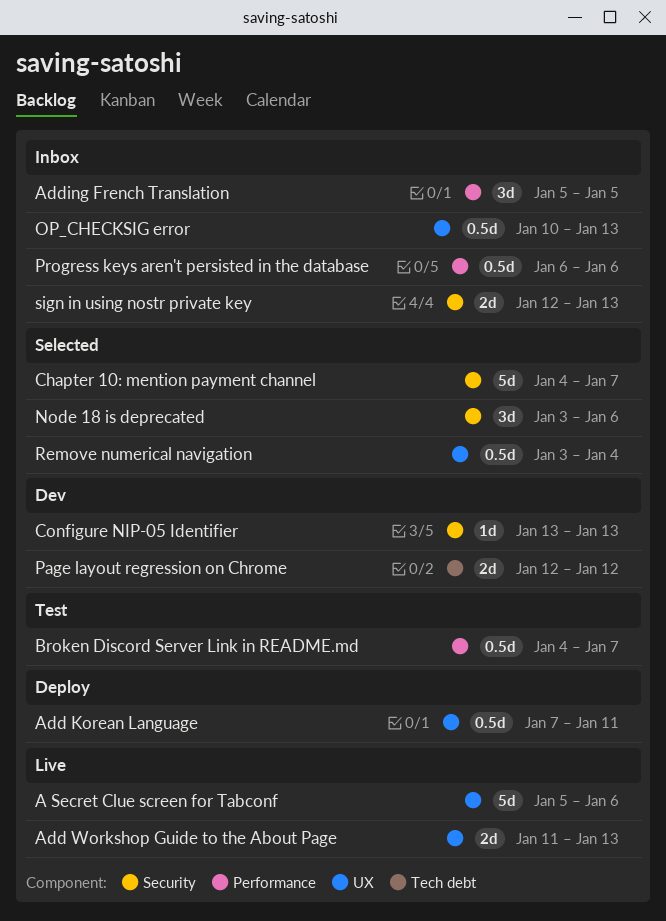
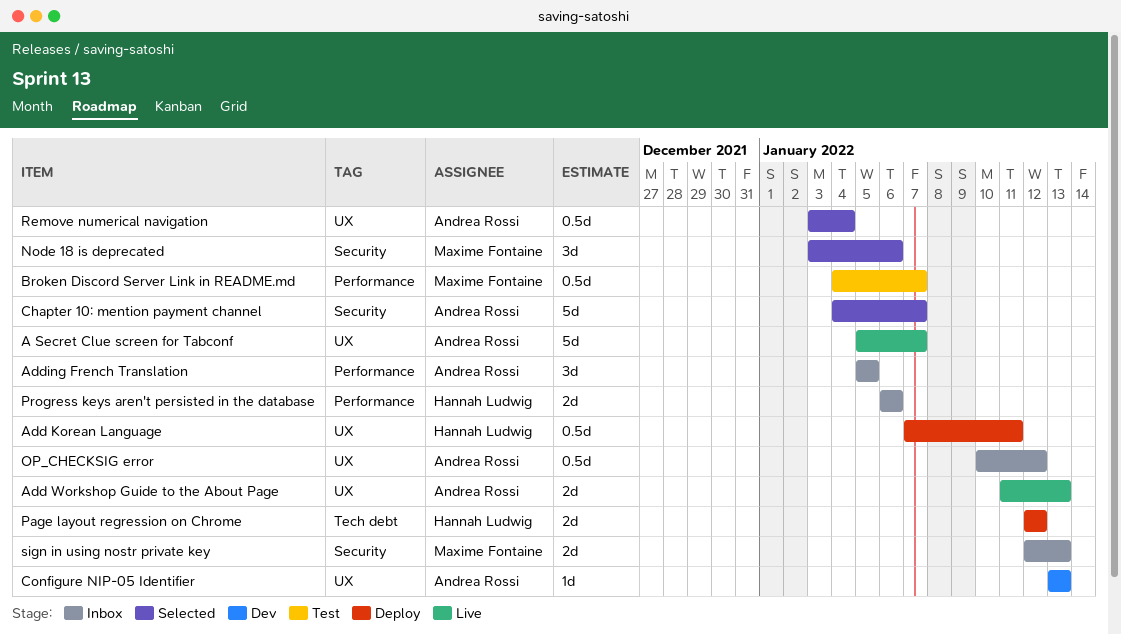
A Secret Clue screen for Tabconf, due: Jan 6 -> Jan 7
Configure NIP-05 Identifier, label: Security -> UX
OP_CHECKSIG error, due: Jan 13 -> Jan 12
Page layout regression on Chrome, status: Dev -> Deploy
Progress keys aren't persisted in the database, estimate: 0.5d -> 2d

